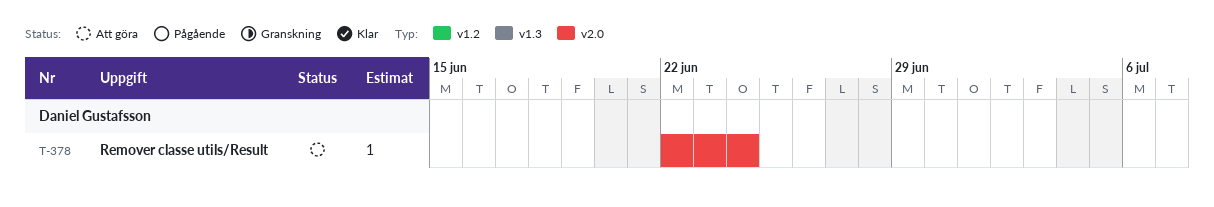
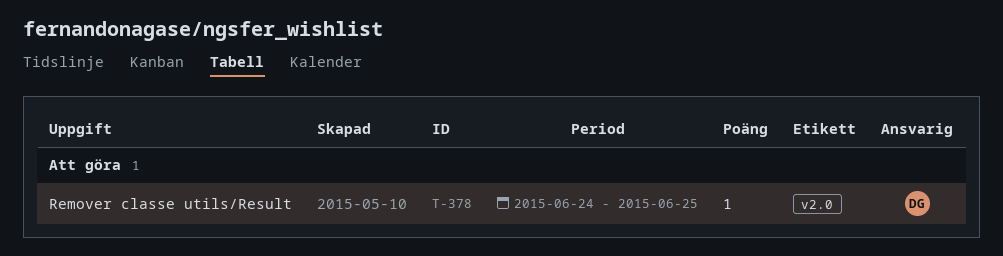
T-378, start: Jun 22 -> Jun 24
T-378, due: Jun 24 -> Jun 25

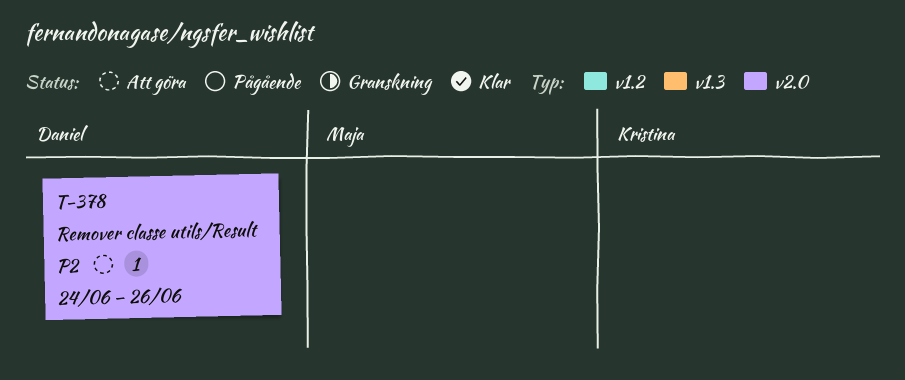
T-378, due: Jun 25 -> Jun 26

